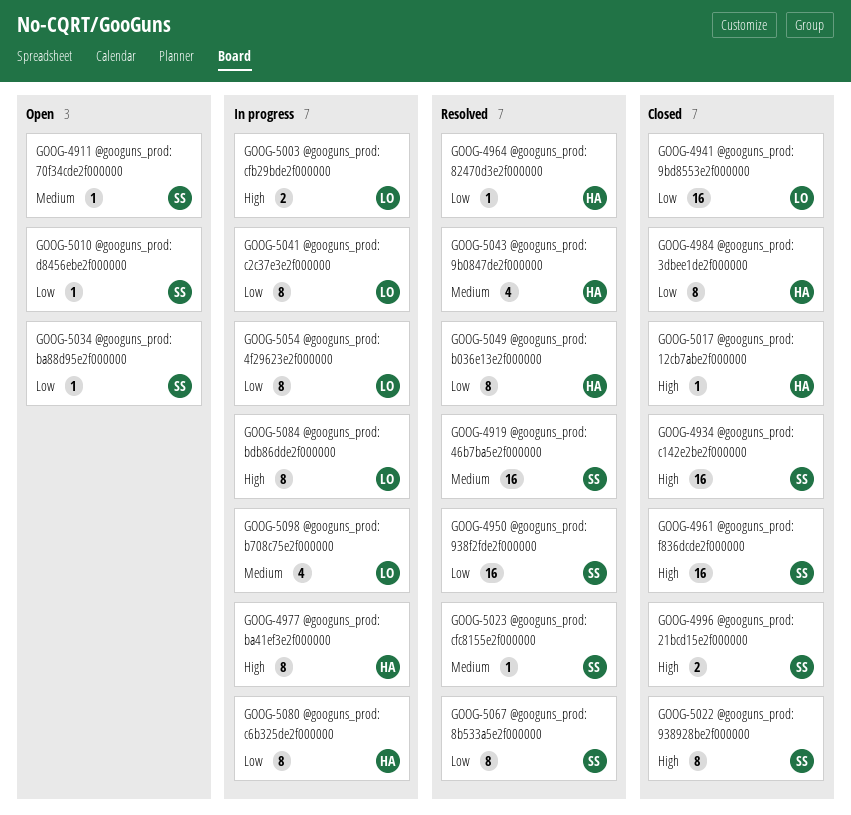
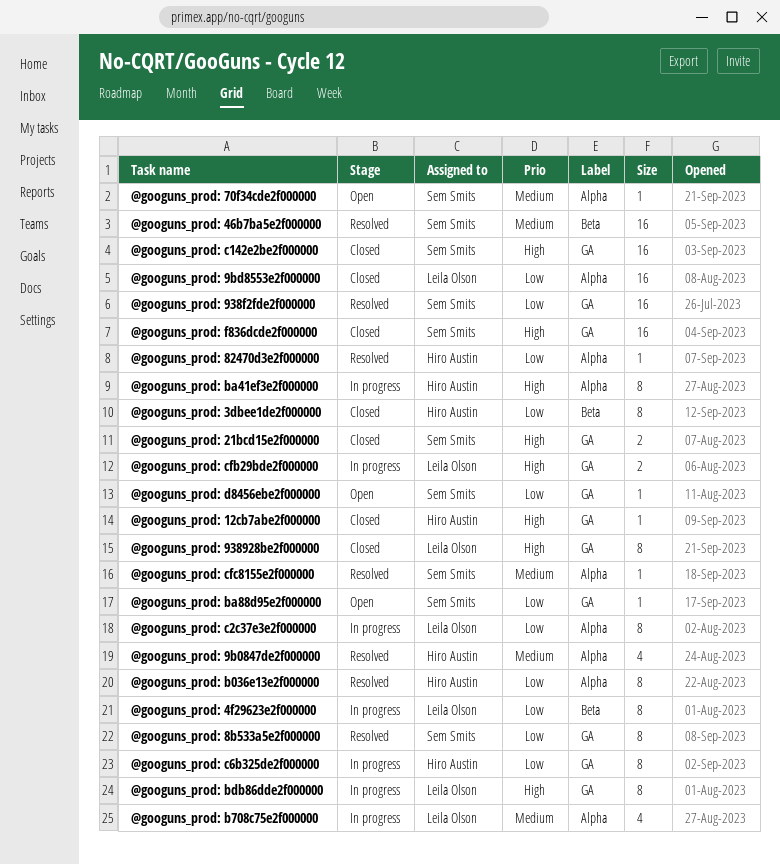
@googuns_prod: 938928be2f000000, owner: Sem Smits -> Leila Olson

